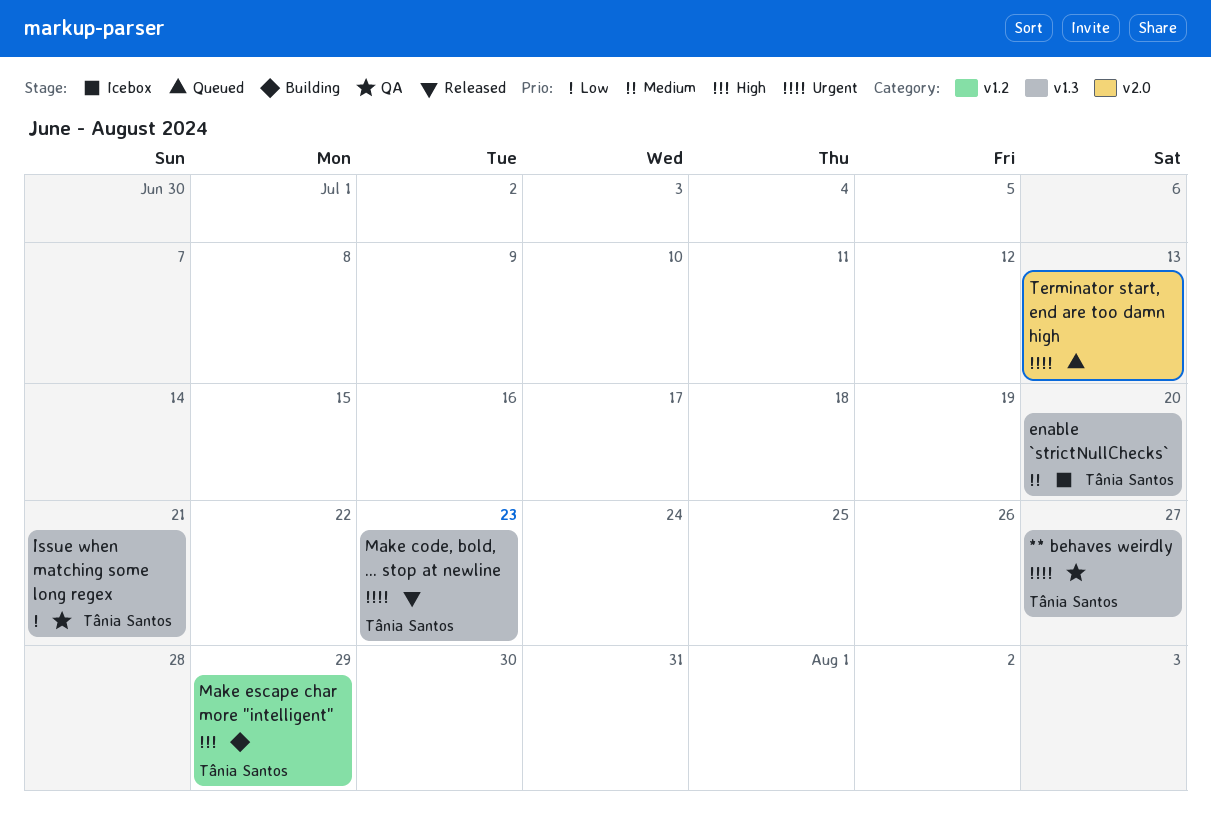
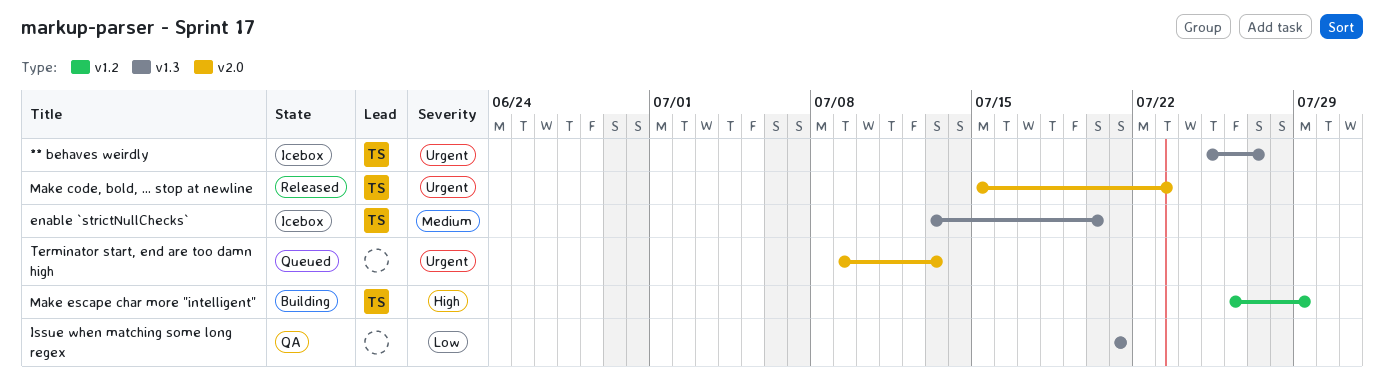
** behaves weirdly, status: QA -> Icebox
Issue when matching some long regex, owner: Tânia Santos -> none
Make code, bold, ... stop at newline, label: v1.3 -> v2.0

